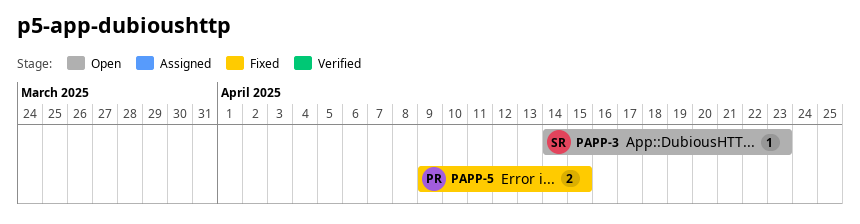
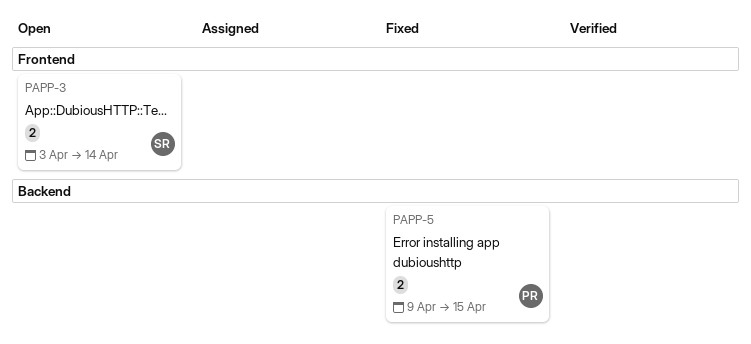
PAPP-3, estimate: 1 -> 2
PAPP-3, start: Apr 14 -> Apr 3
PAPP-3, due: Apr 23 -> Apr 14

